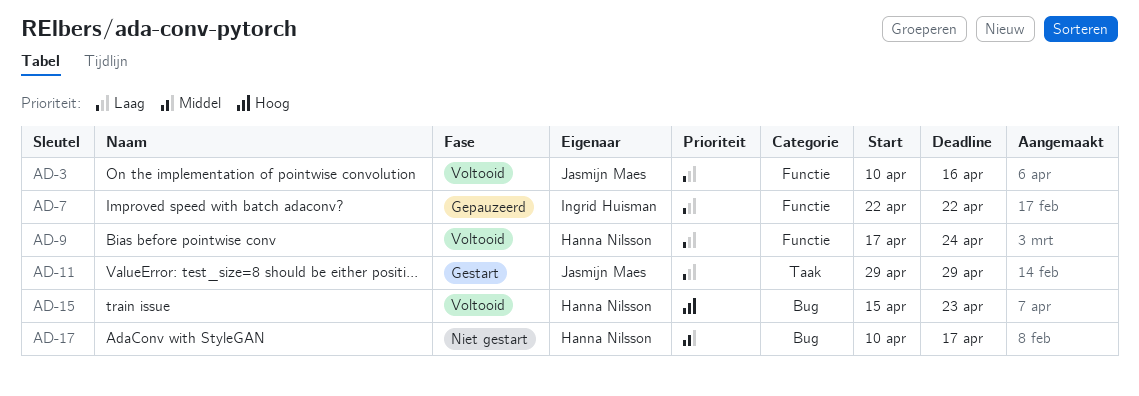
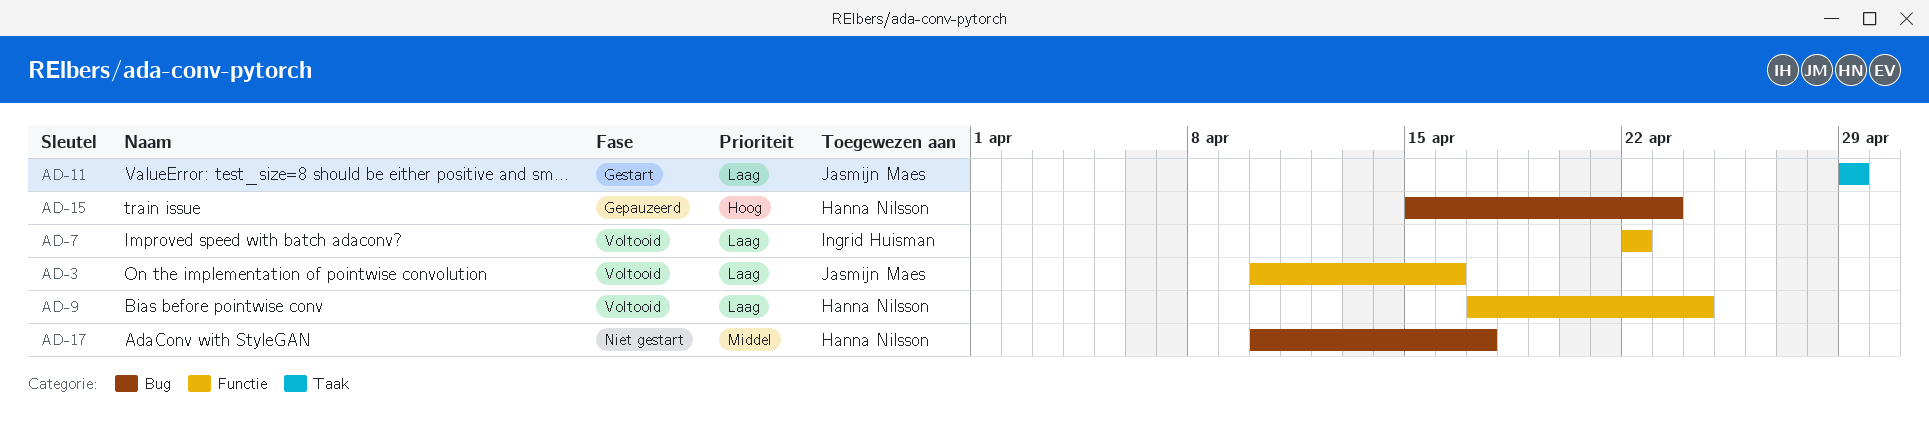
AD-7, status: Gepauzeerd -> Voltooid
AD-15, status: Voltooid -> Gepauzeerd

